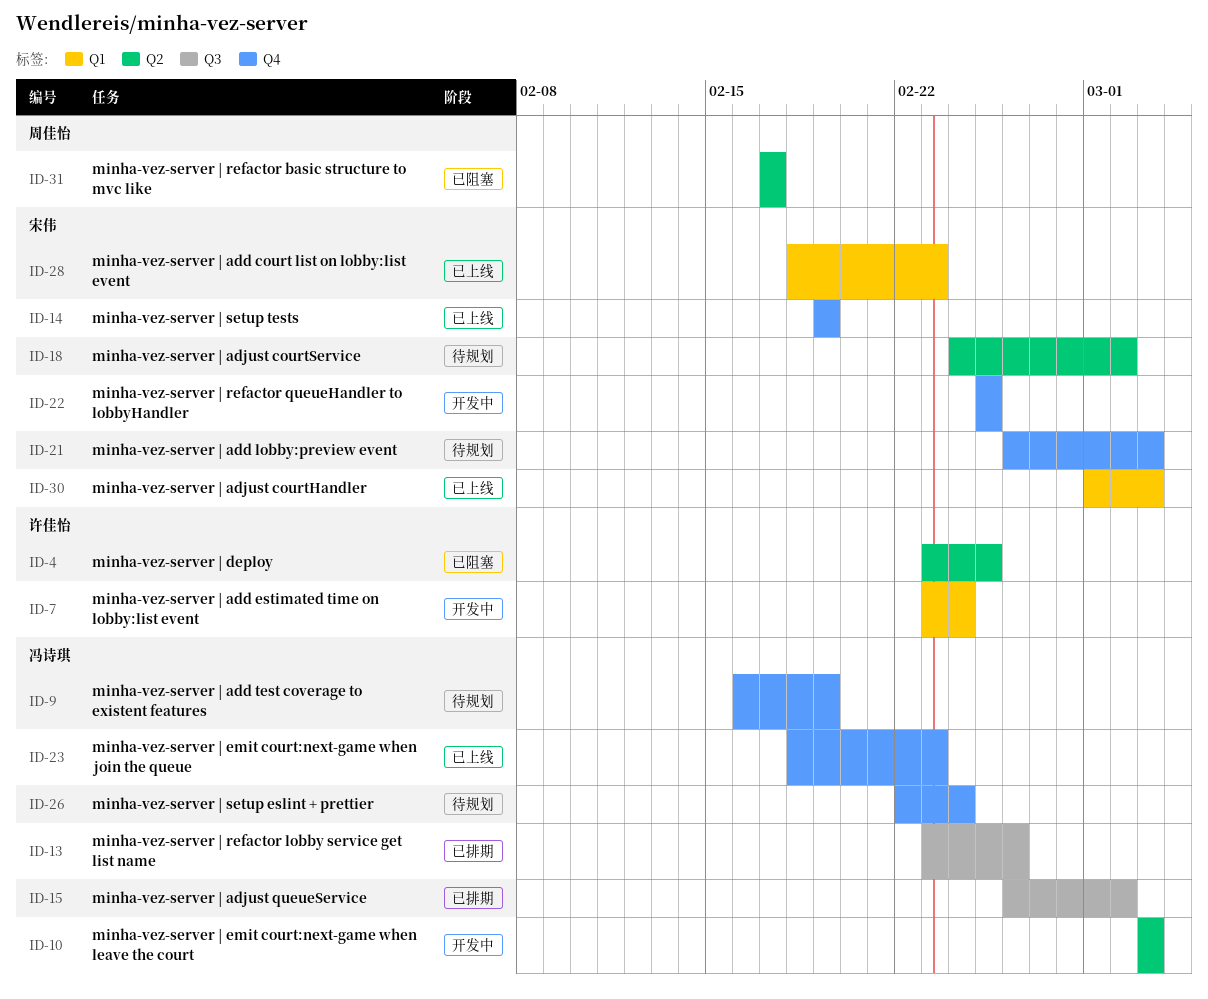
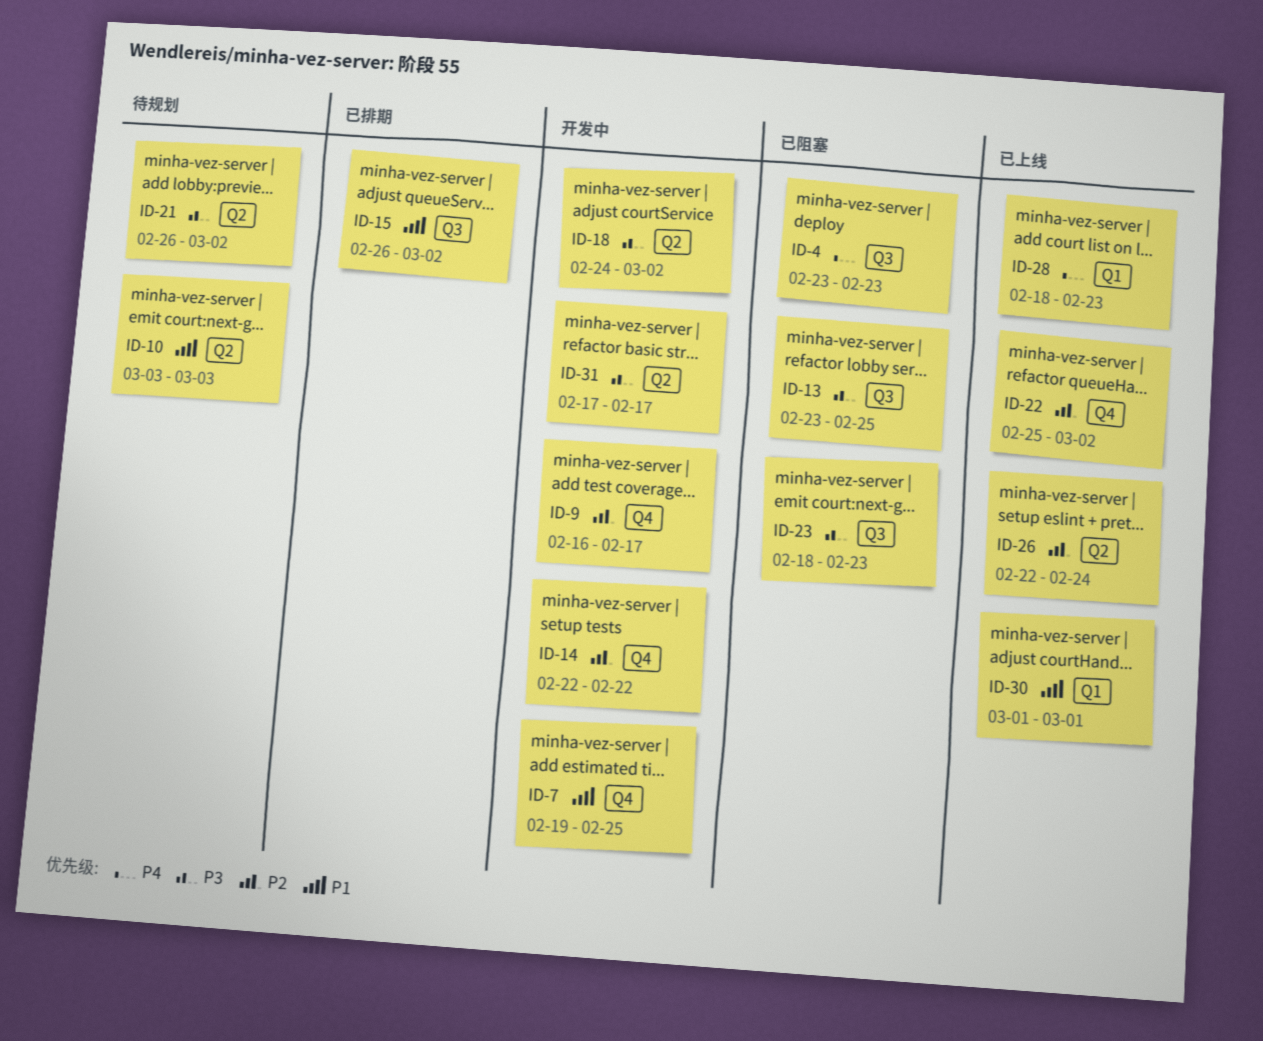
ID-4, label: Q2 -> Q3
ID-4, due: Feb 25 -> Feb 23
ID-7, label: Q1 -> Q4
ID-7, start: Feb 23 -> Feb 19
ID-7, due: Feb 24 -> Feb 25
ID-9, status: 待规划 -> 开发中
ID-9, due: Feb 19 -> Feb 17
ID-10, status: 开发中 -> 待规划
ID-13, status: 已排期 -> 已阻塞
ID-13, due: Feb 26 -> Feb 25
ID-14, status: 已上线 -> 开发中
ID-14, start: Feb 19 -> Feb 22
ID-14, due: Feb 19 -> Feb 22
ID-18, status: 待规划 -> 开发中
ID-21, label: Q4 -> Q2
ID-21, due: Mar 3 -> Mar 2
ID-22, status: 开发中 -> 已上线
ID-22, due: Feb 25 -> Mar 2
ID-23, status: 已上线 -> 已阻塞
ID-23, label: Q4 -> Q3
ID-26, status: 待规划 -> 已上线
ID-26, label: Q4 -> Q2
ID-30, due: Mar 3 -> Mar 1
ID-31, status: 已阻塞 -> 开发中

